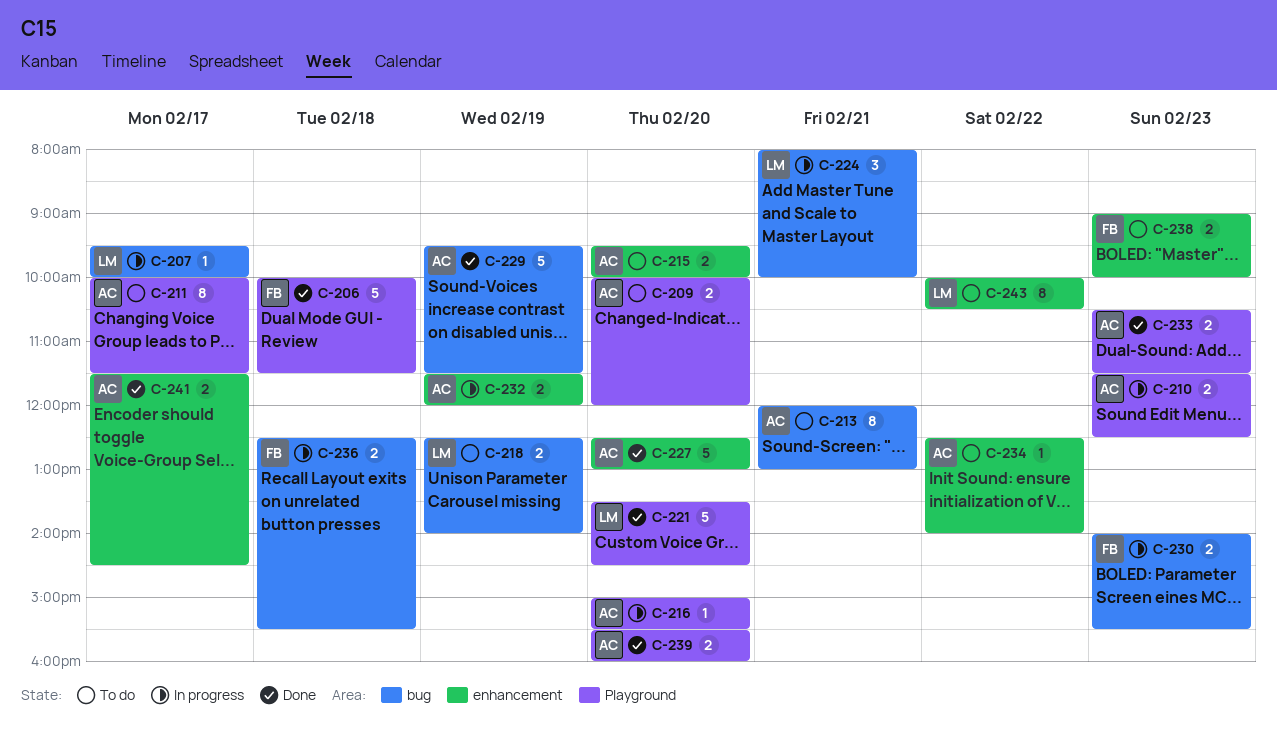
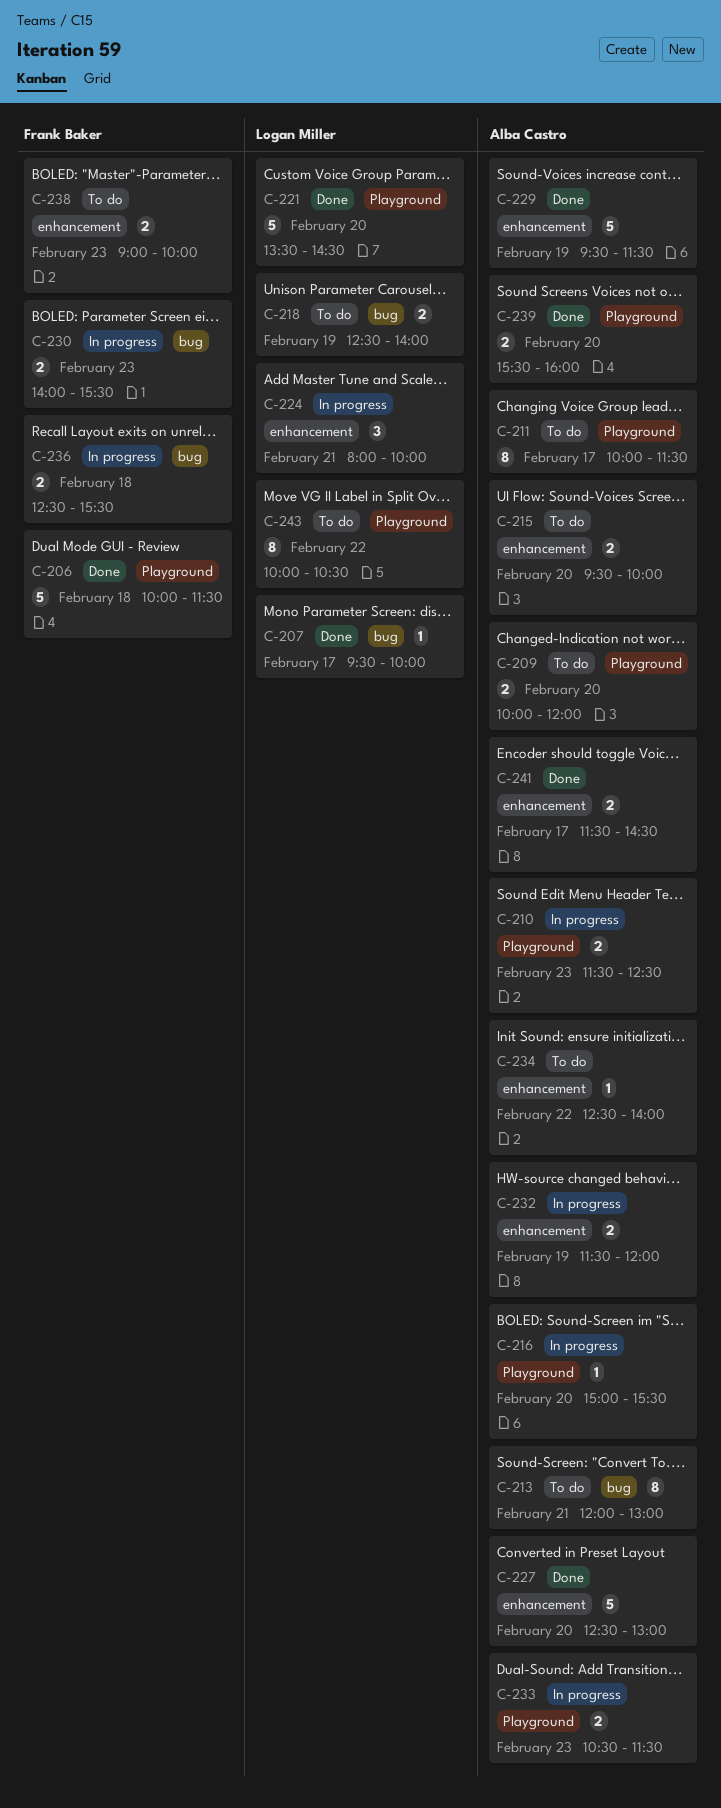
C-207, status: In progress -> Done
C-224, label: bug -> enhancement
C-229, label: bug -> enhancement
C-233, status: Done -> In progress
C-243, label: enhancement -> Playground

